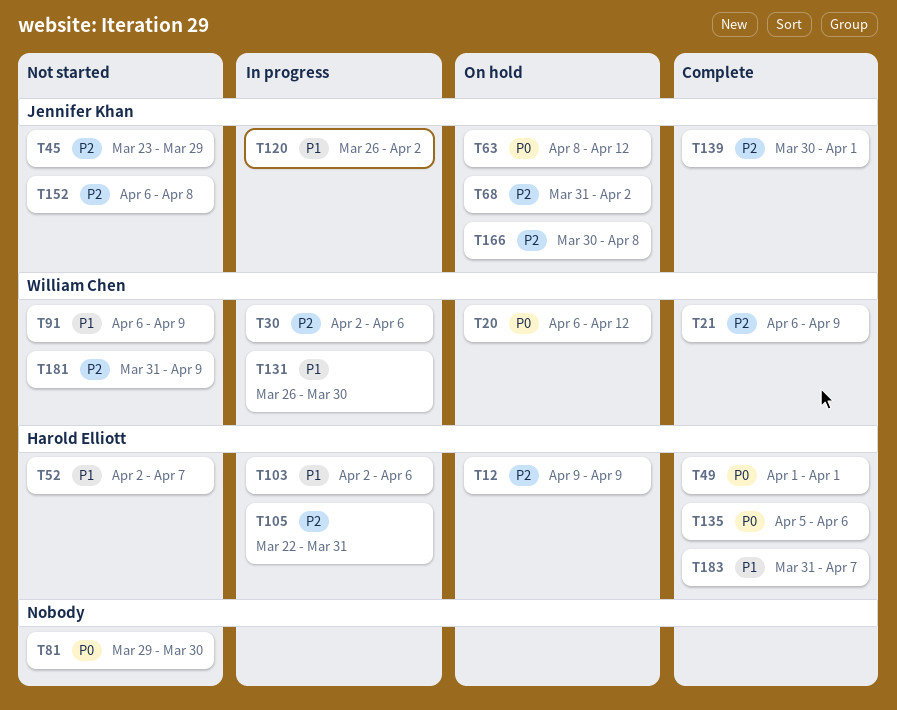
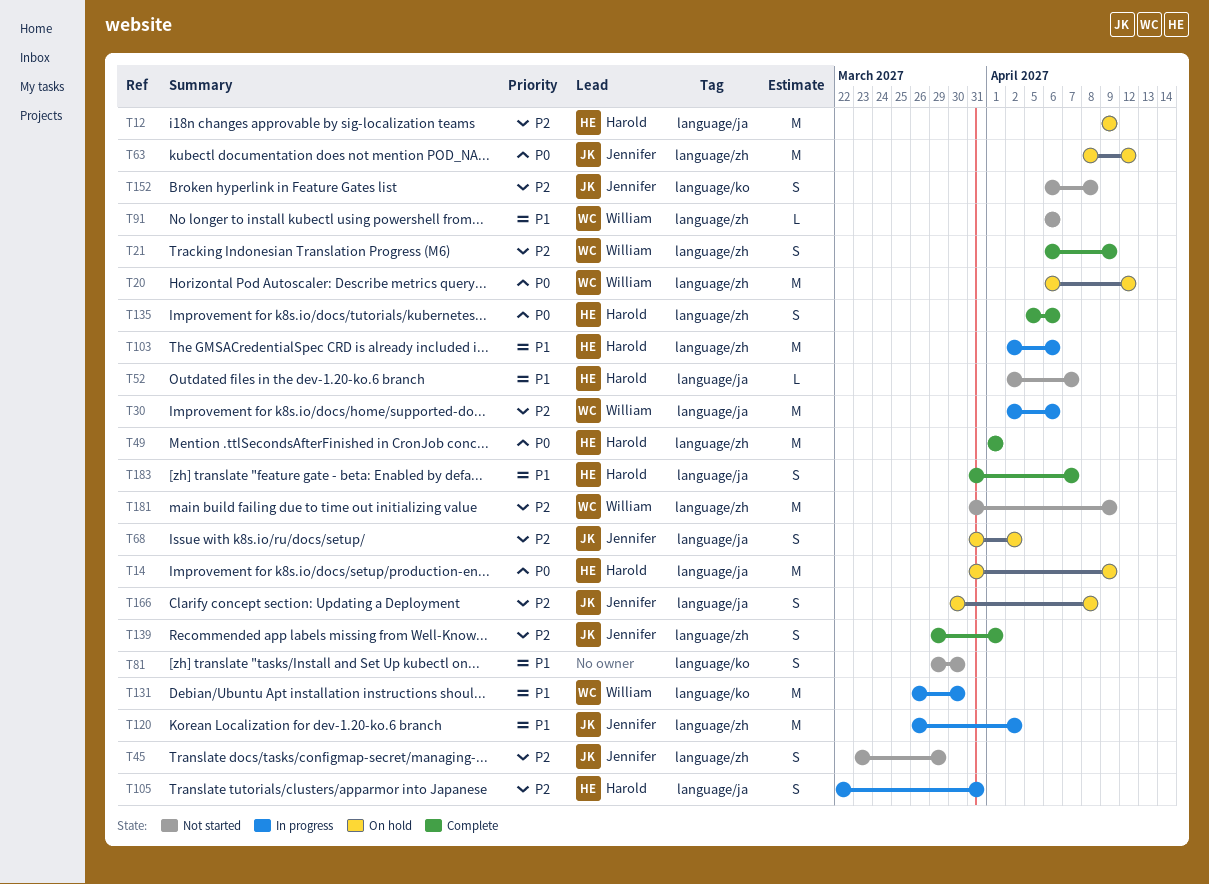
T14: none -> present
T81, priority: P0 -> P1
T91, due: Apr 9 -> Apr 6
T139, start: Mar 30 -> Mar 29

